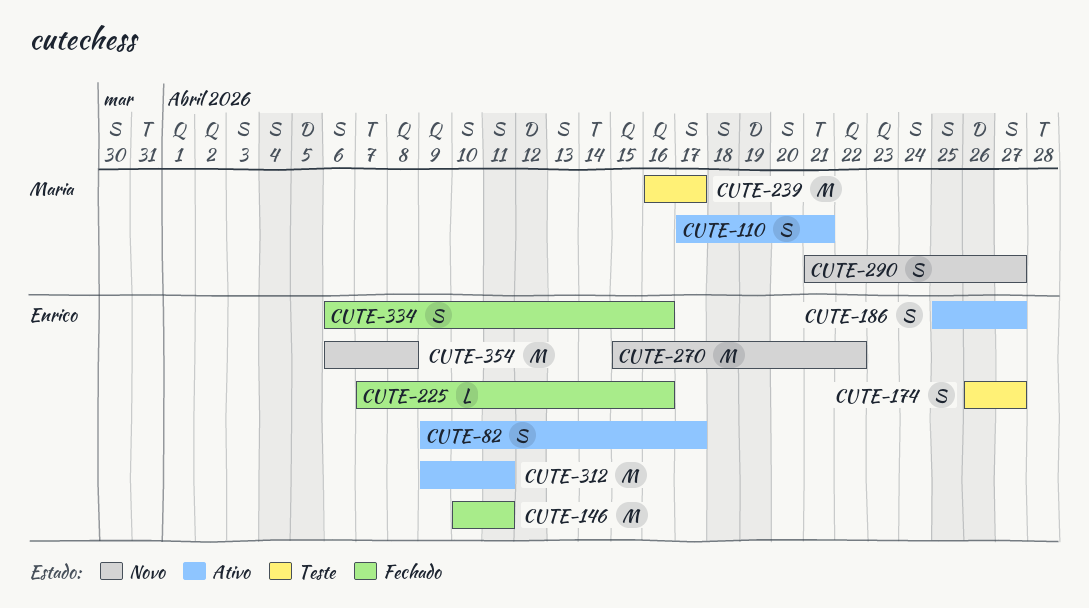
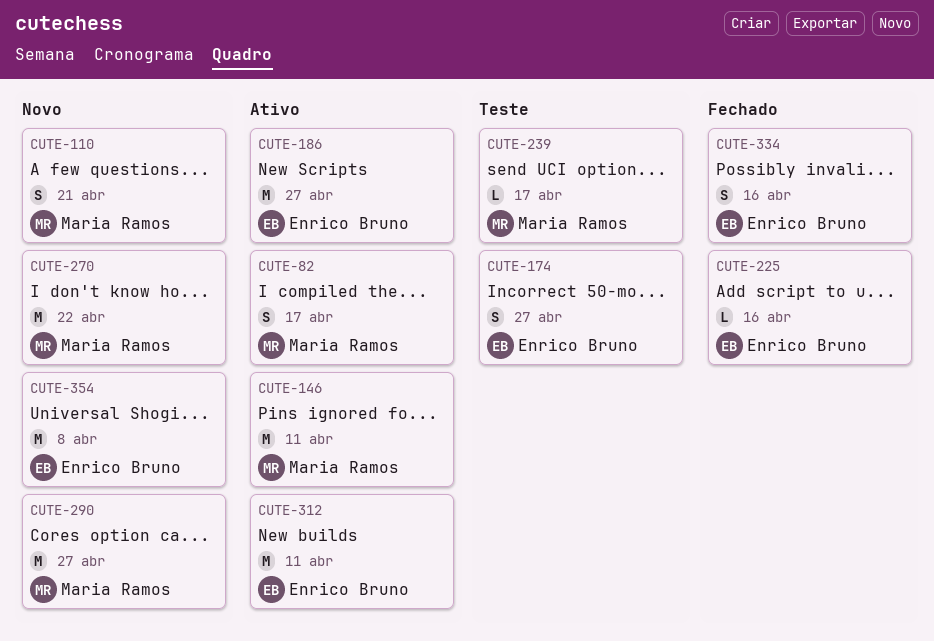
CUTE-82, owner: Enrico Bruno -> Maria Ramos
CUTE-110, status: Ativo -> Novo
CUTE-146, status: Fechado -> Ativo
CUTE-146, owner: Enrico Bruno -> Maria Ramos
CUTE-186, estimate: S -> M
CUTE-239, estimate: M -> L
CUTE-270, owner: Enrico Bruno -> Maria Ramos
CUTE-290, estimate: S -> M

